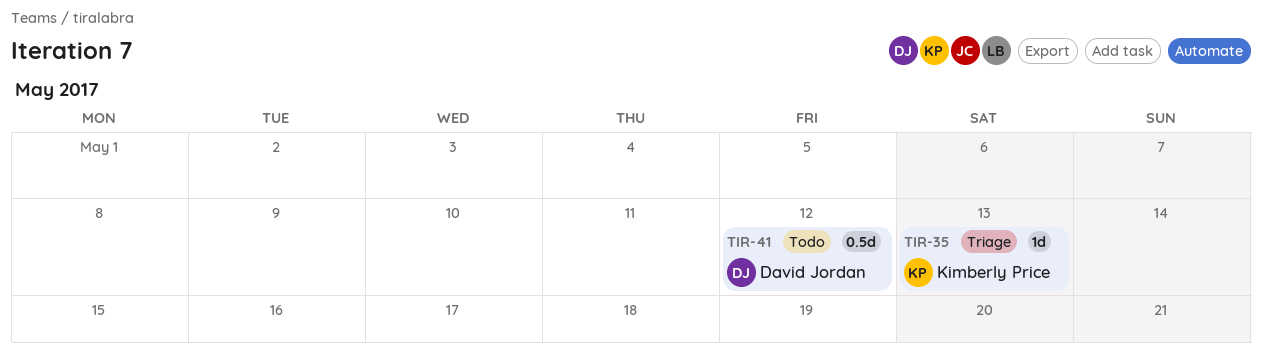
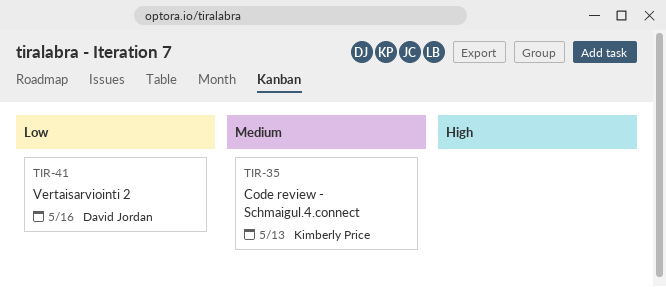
TIR-41, due: May 12 -> May 16

